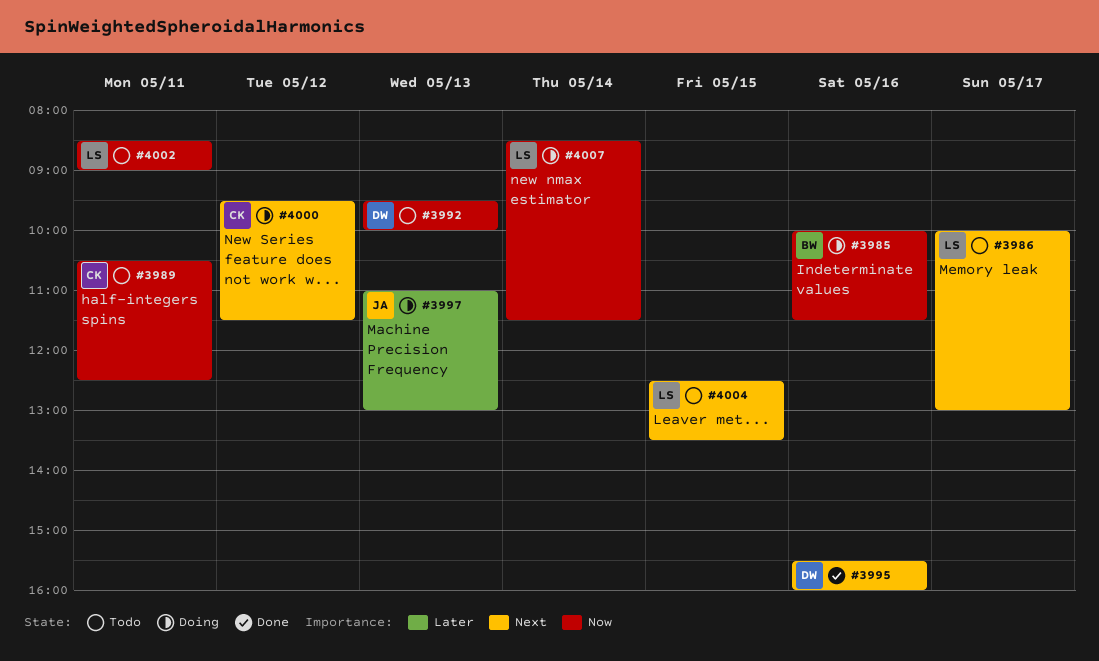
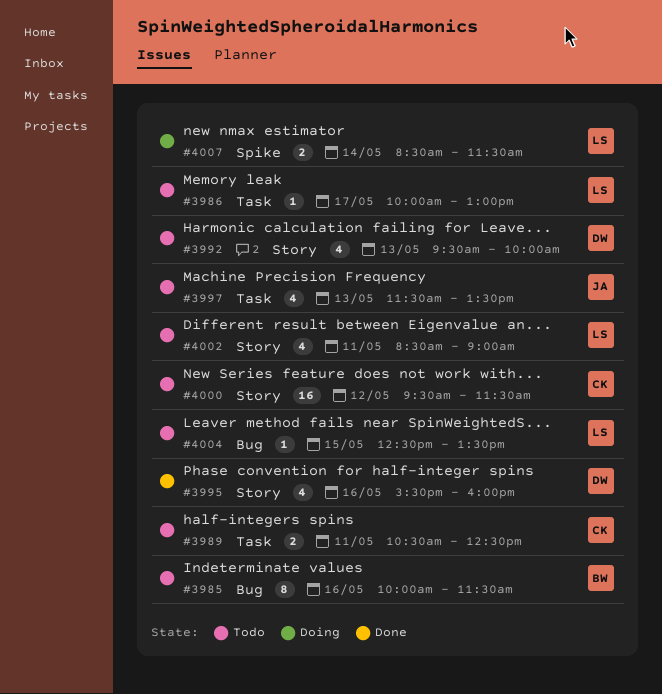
#3985, status: Doing -> Todo
#3997, status: Doing -> Todo
#3997, begins: 11:00 -> 11:30
#3997, ends: 13:00 -> 13:30
#4000, status: Doing -> Todo

